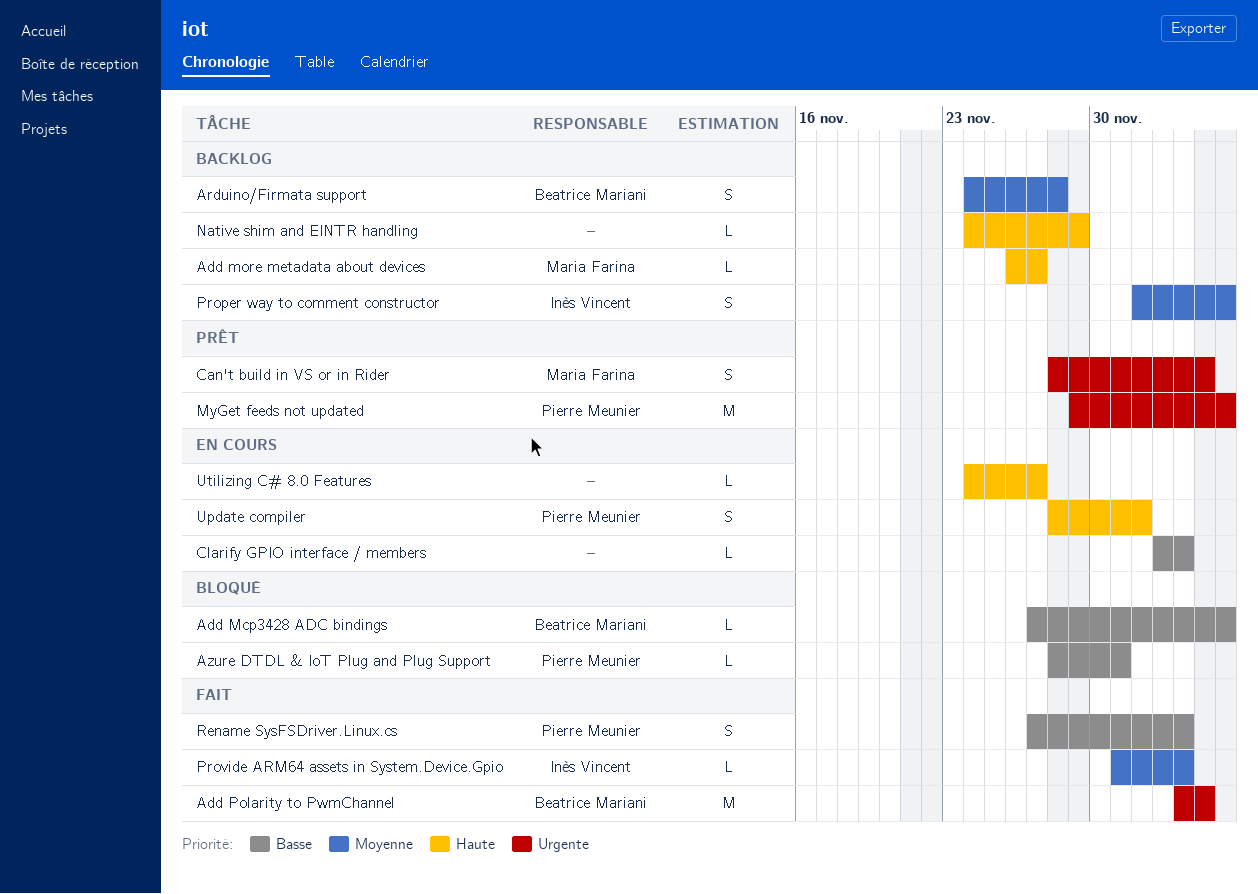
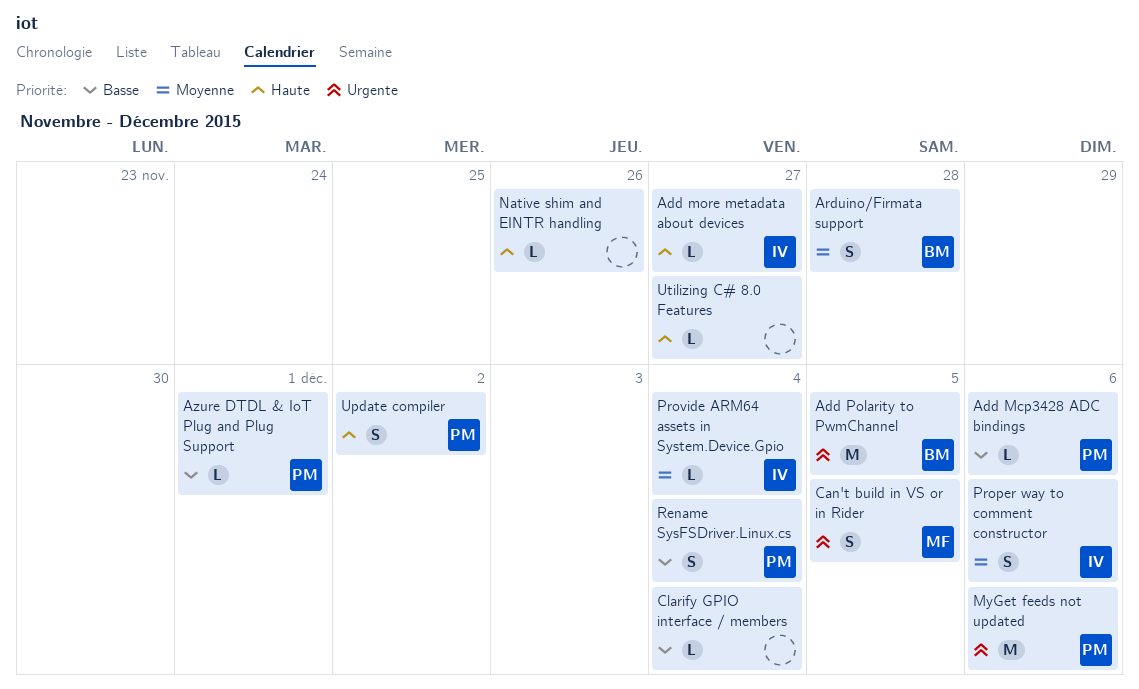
Add Mcp3428 ADC bindings, owner: Beatrice Mariani -> Pierre Meunier
Add more metadata about devices, owner: Maria Farina -> Inès Vincent
Native shim and EINTR handling, due: Nov 29 -> Nov 26

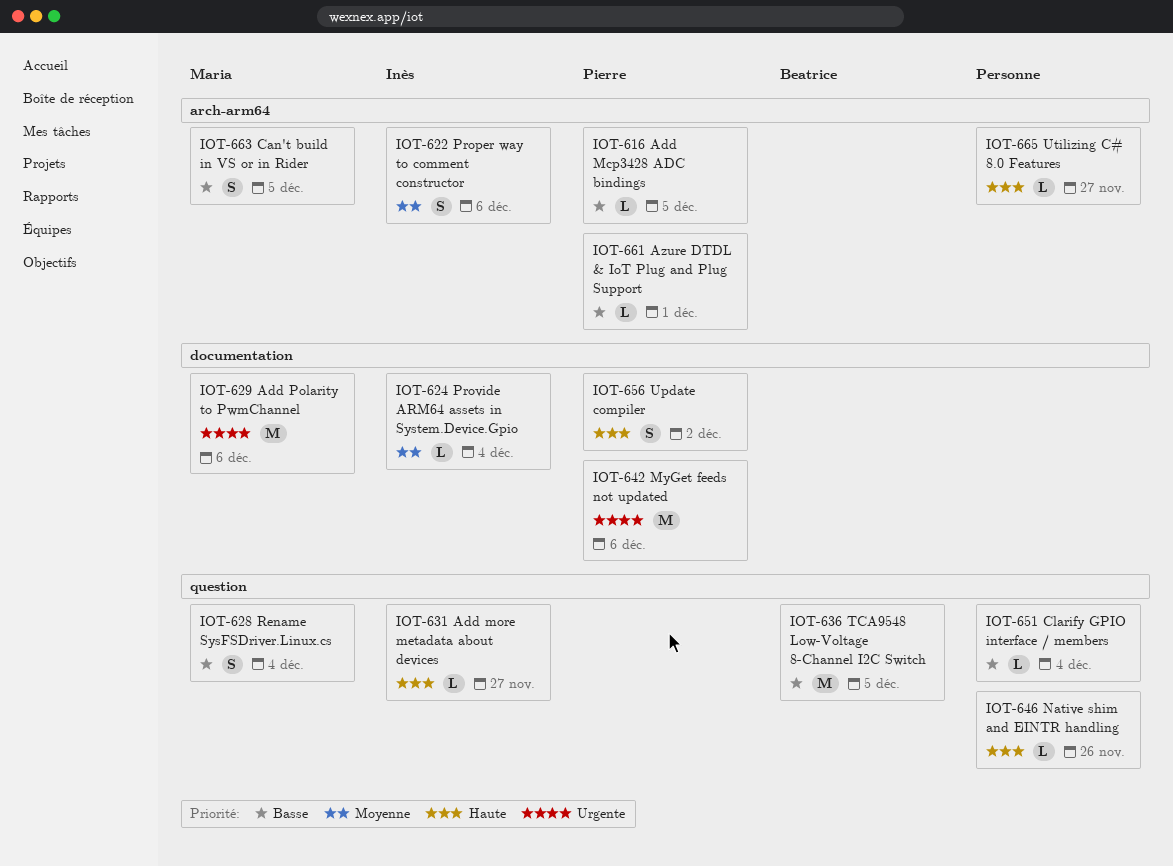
Add Mcp3428 ADC bindings, due: Dec 6 -> Dec 5
Add Polarity to PwmChannel, owner: Beatrice -> Maria
Add Polarity to PwmChannel, due: Dec 5 -> Dec 6
Arduino/Firmata support: present -> none
Can't build in VS or in Rider, priority: Urgente -> Basse
Rename SysFSDriver.Linux.cs, owner: Pierre -> Maria
TCA9548 Low-Voltage 8-Channel I2C Switch: none -> present

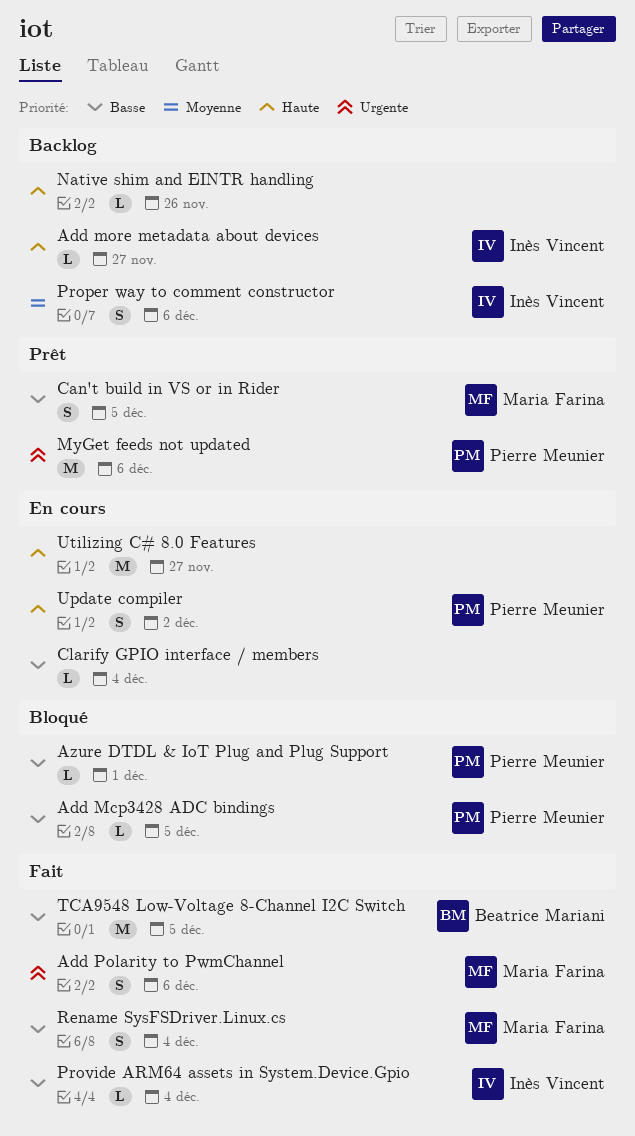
Add Polarity to PwmChannel, estimate: M -> S
Provide ARM64 assets in System.Device.Gpio, priority: Moyenne -> Basse
Utilizing C# 8.0 Features, estimate: L -> M

